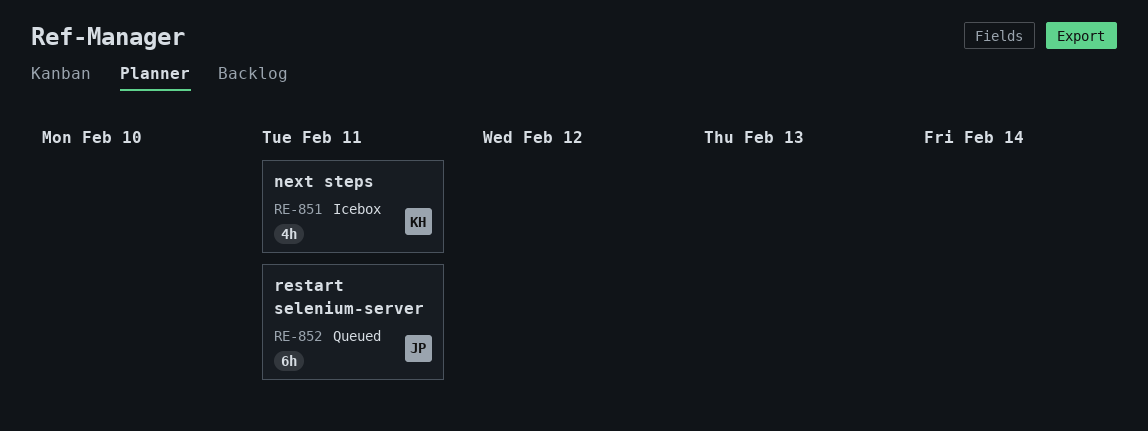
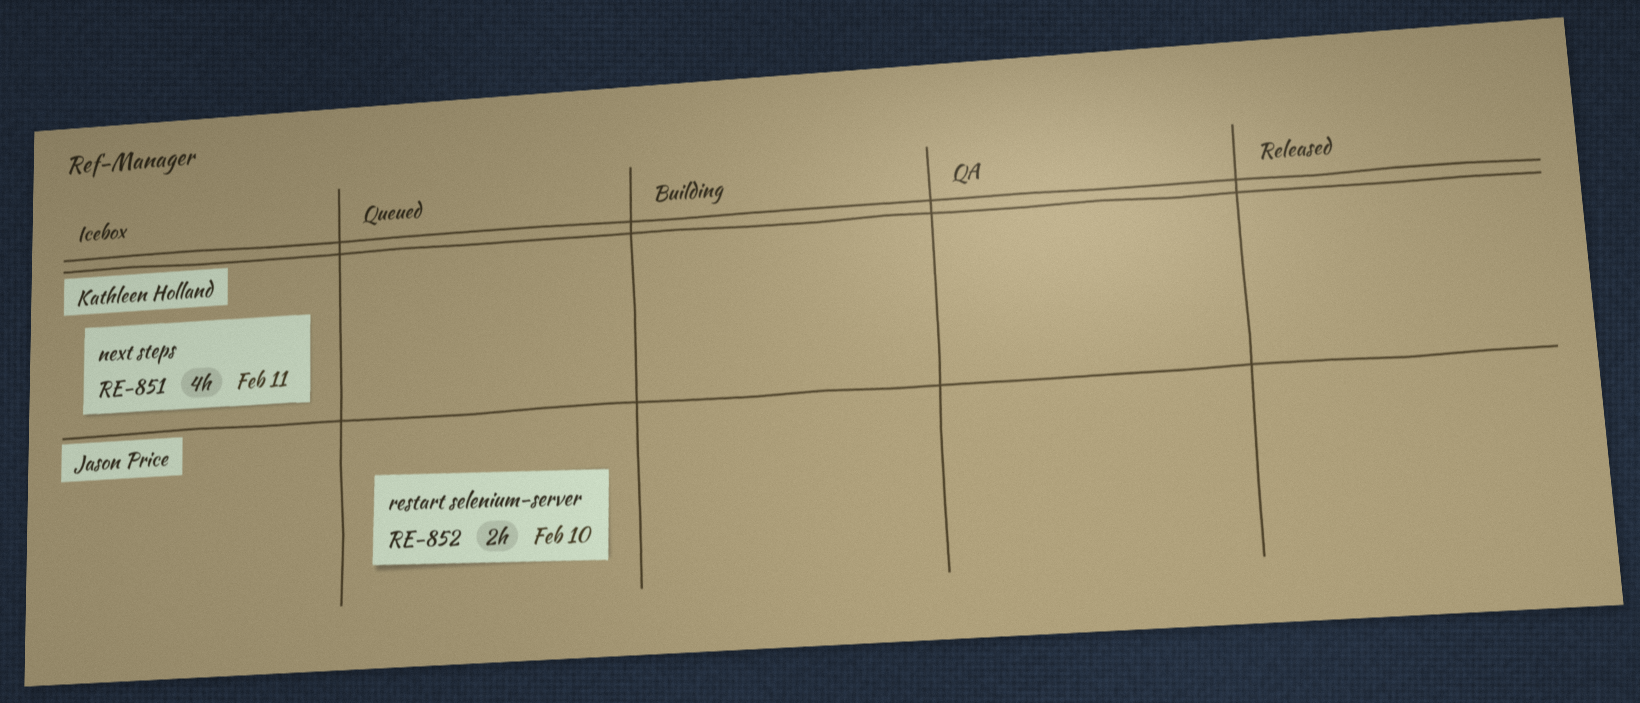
RE-852, estimate: 6h -> 2h
RE-852, due: Feb 11 -> Feb 10

